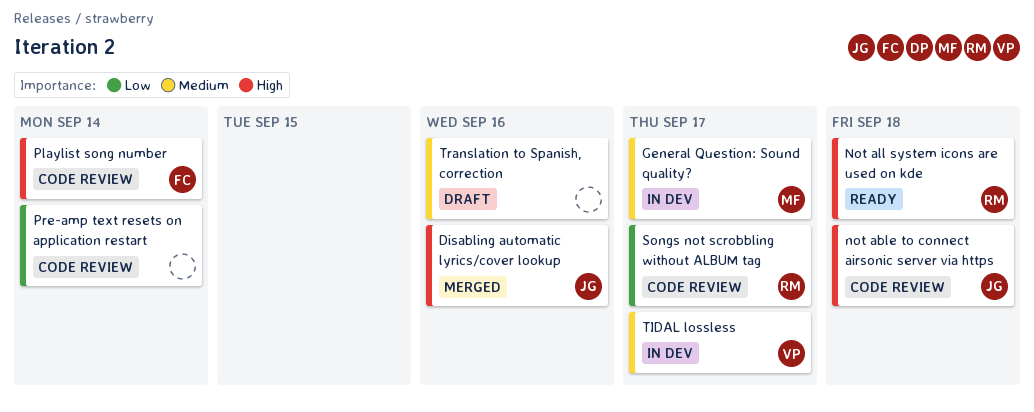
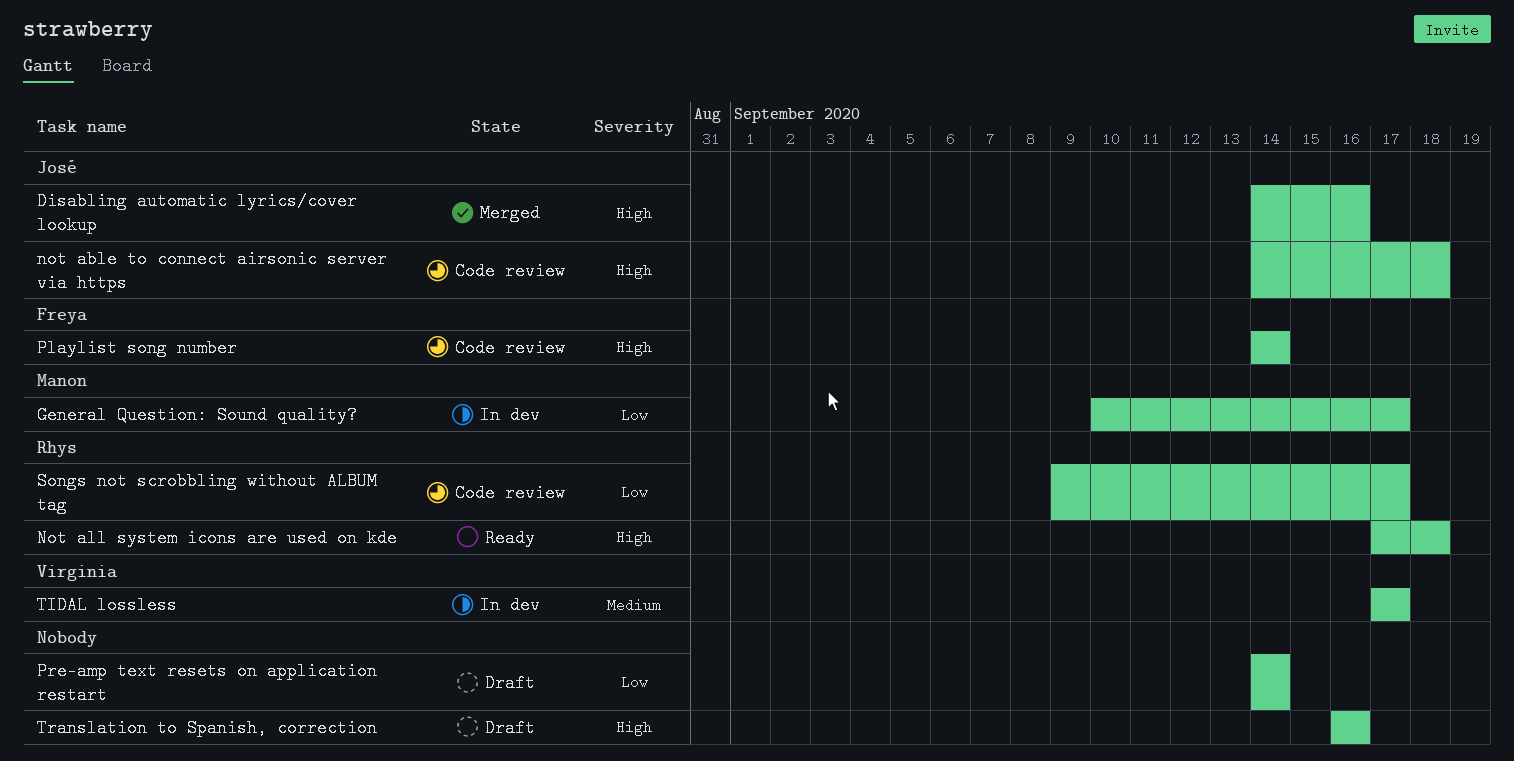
General Question: Sound quality?, priority: Medium -> Low
Pre-amp text resets on application restart, status: Code review -> Draft
Translation to Spanish, correction, priority: Medium -> High

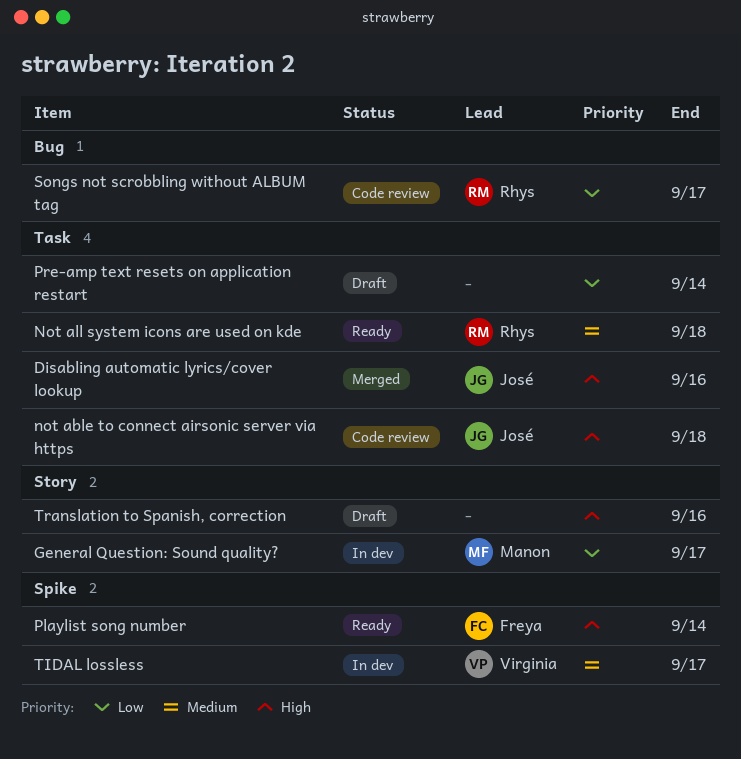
Not all system icons are used on kde, priority: High -> Medium
Playlist song number, status: Code review -> Ready

